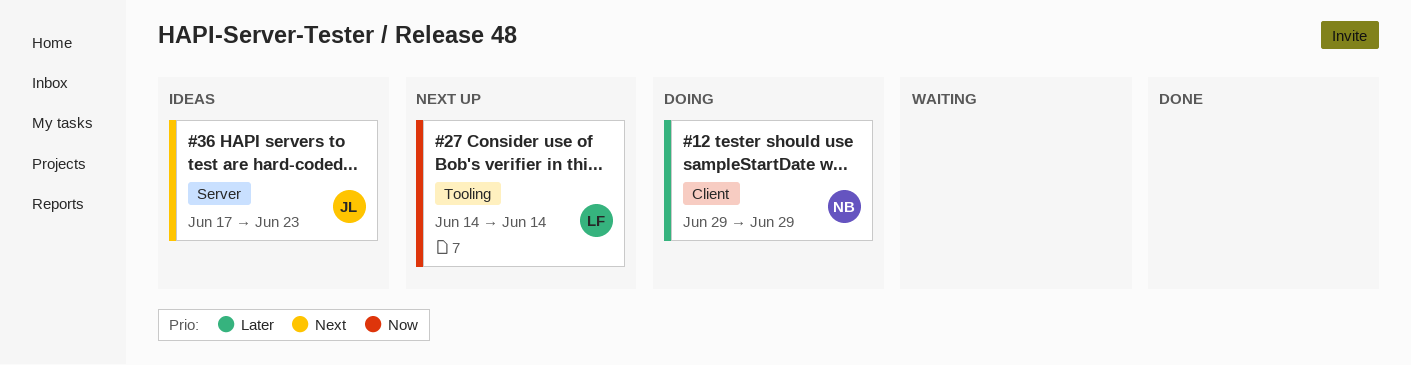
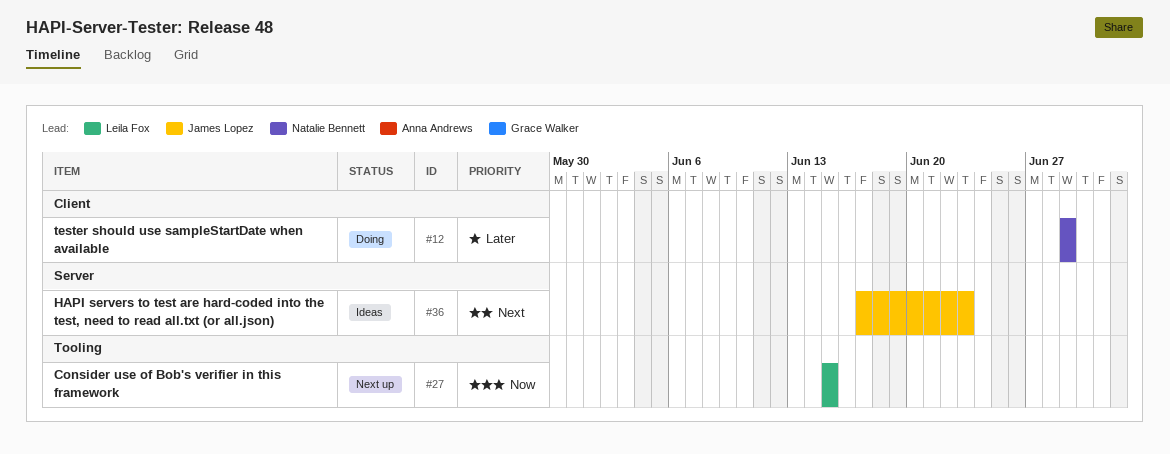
#27, start: Jun 14 -> Jun 15
#27, due: Jun 14 -> Jun 15

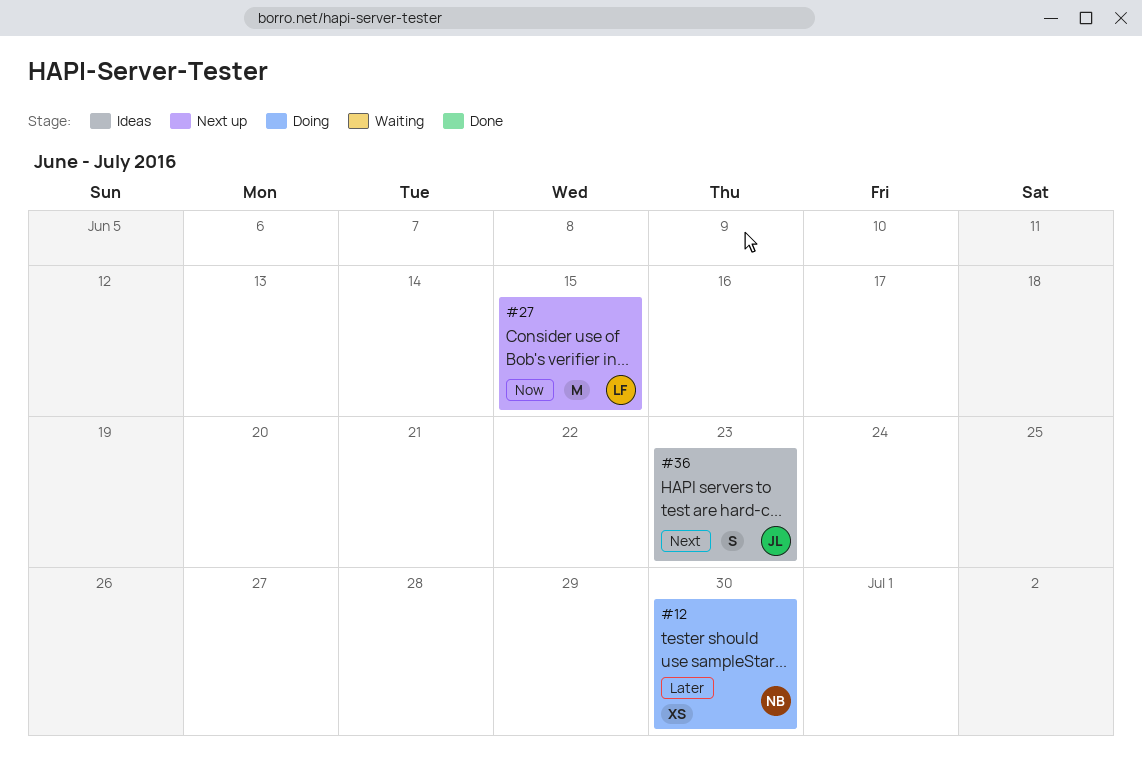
#12, due: Jun 29 -> Jun 30

